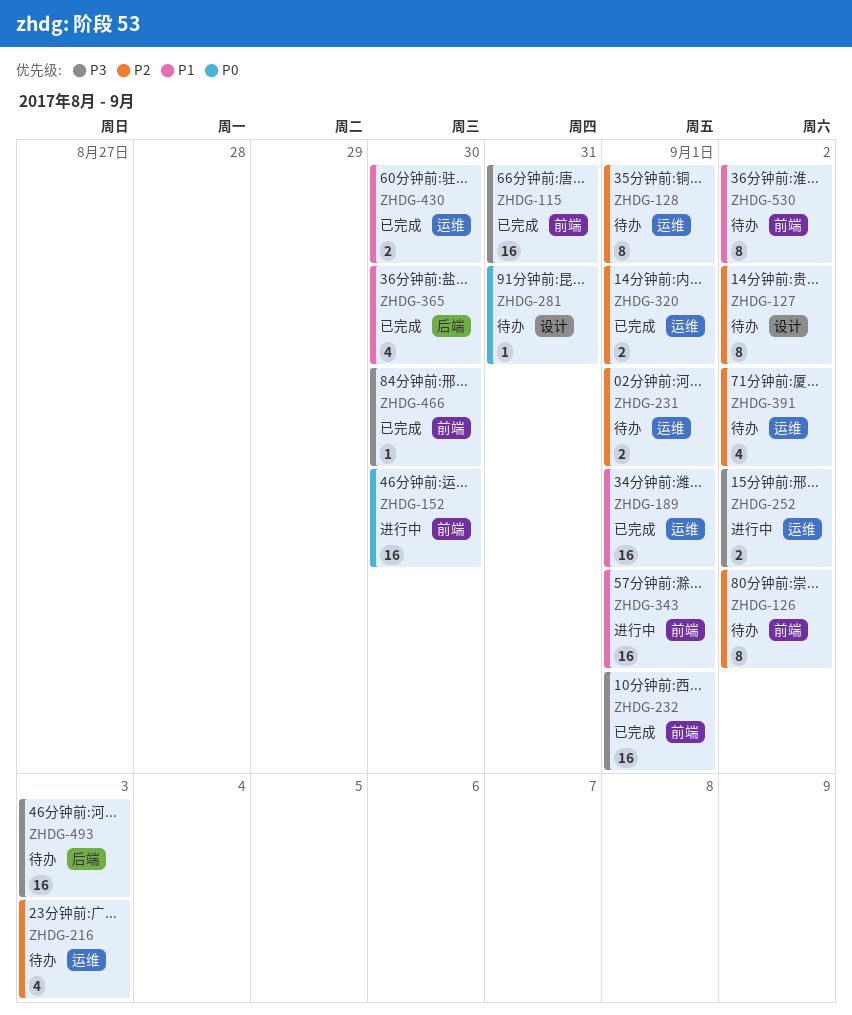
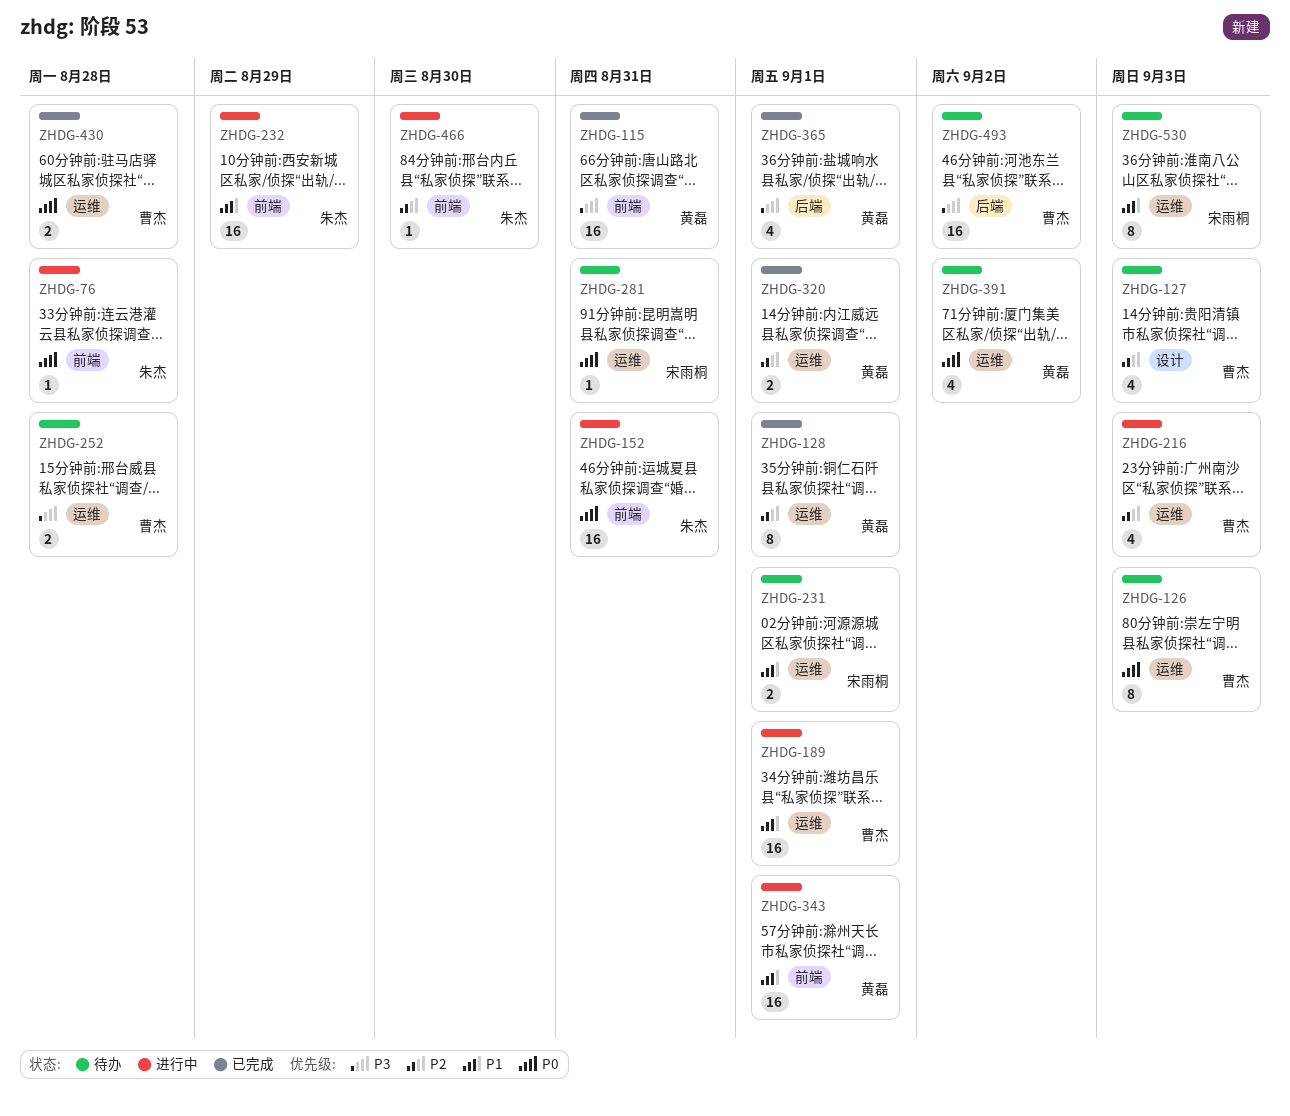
ZHDG-76: none -> present
ZHDG-126, priority: P2 -> P0
ZHDG-126, label: 前端 -> 运维
ZHDG-126, due: Sep 2 -> Sep 3
ZHDG-127, estimate: 8 -> 4
ZHDG-127, due: Sep 2 -> Sep 3
ZHDG-128, status: 待办 -> 已完成
ZHDG-152, due: Aug 30 -> Aug 31
ZHDG-189, status: 已完成 -> 进行中
ZHDG-216, status: 待办 -> 进行中
ZHDG-231, priority: P2 -> P1
ZHDG-232, status: 已完成 -> 进行中
ZHDG-232, priority: P3 -> P1
ZHDG-232, due: Sep 1 -> Aug 29
ZHDG-252, status: 进行中 -> 待办
ZHDG-252, due: Sep 2 -> Aug 28
ZHDG-281, label: 设计 -> 运维
ZHDG-365, priority: P1 -> P3
ZHDG-365, due: Aug 30 -> Sep 1
ZHDG-391, priority: P2 -> P0
ZHDG-430, priority: P1 -> P0
ZHDG-430, due: Aug 30 -> Aug 28
ZHDG-466, status: 已完成 -> 进行中
ZHDG-466, priority: P3 -> P2
ZHDG-493, due: Sep 3 -> Sep 2
ZHDG-530, label: 前端 -> 运维
ZHDG-530, due: Sep 2 -> Sep 3

